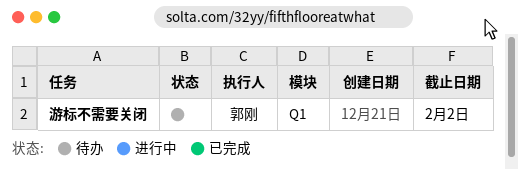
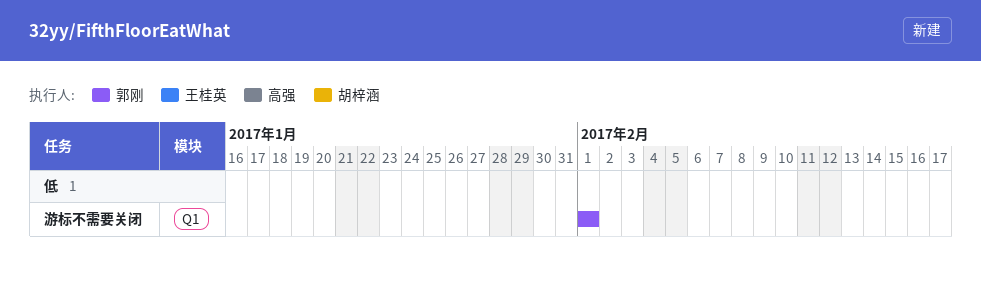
游标不需要关闭, due: Feb 2 -> Feb 1

